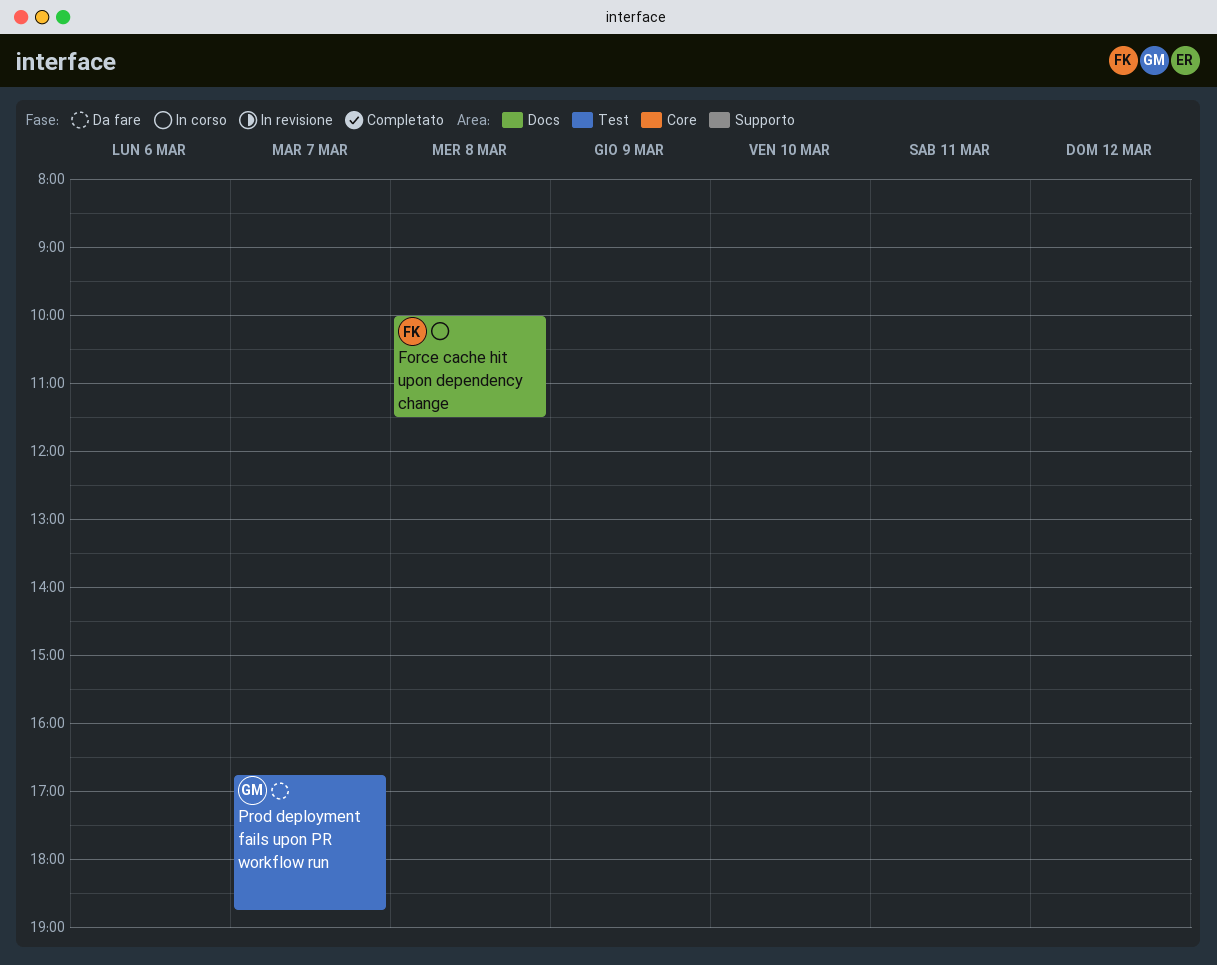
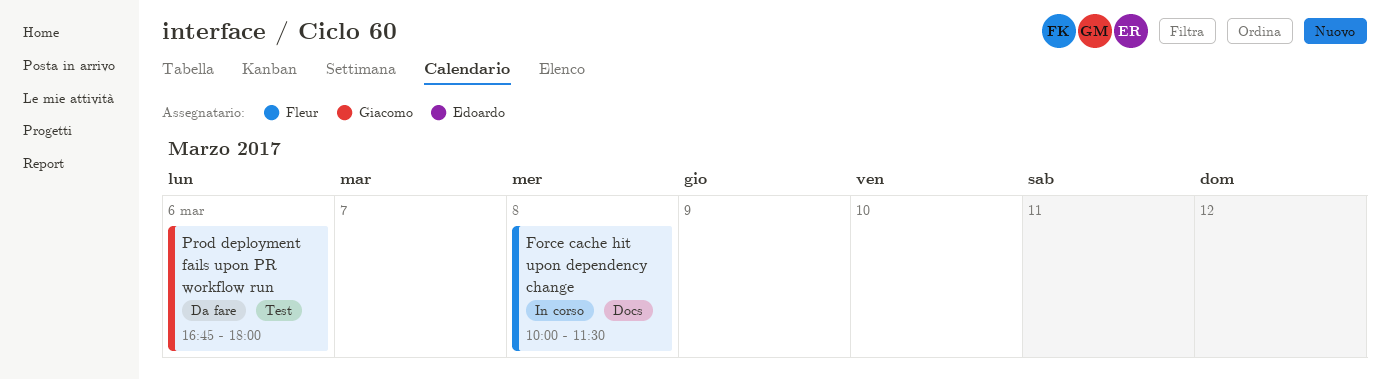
Prod deployment fails upon PR workflow run, day: Mar 7 -> Mar 6
Prod deployment fails upon PR workflow run, ends: 18:45 -> 18:00

